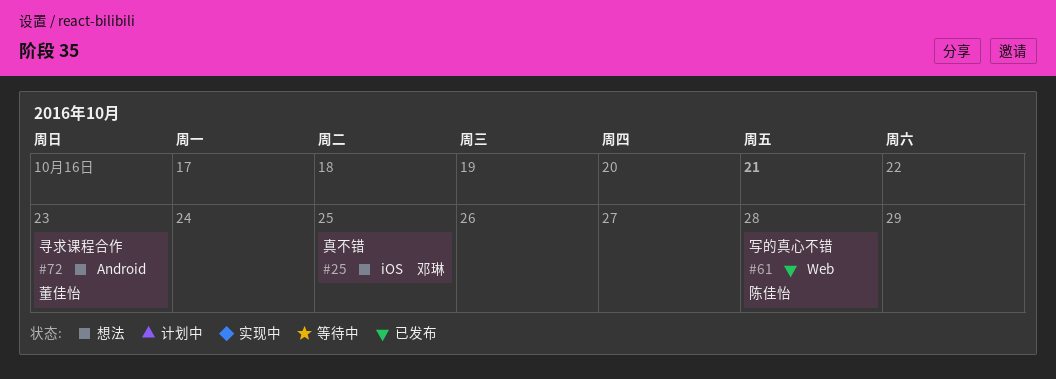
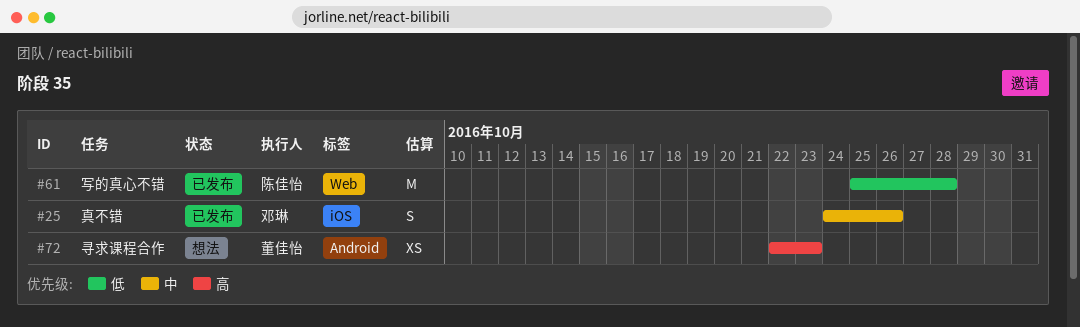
#25, status: 想法 -> 已发布
#25, due: Oct 25 -> Oct 26

